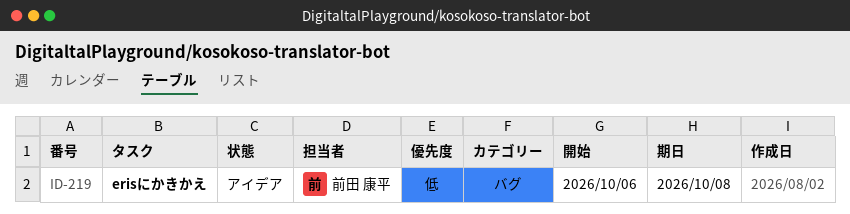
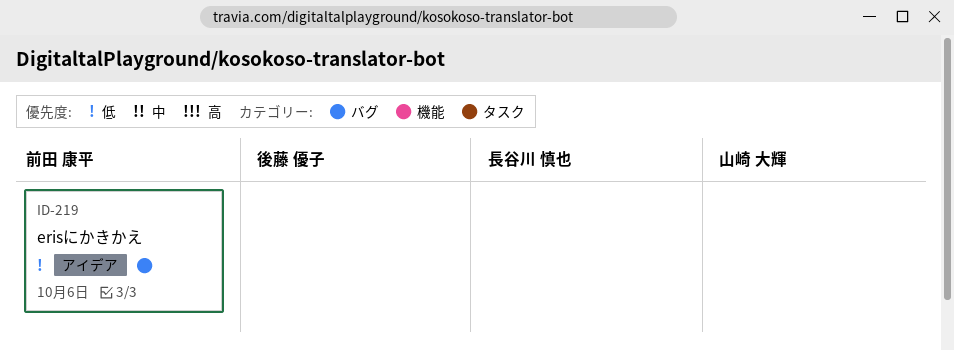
ID-219, due: Oct 8 -> Oct 6

